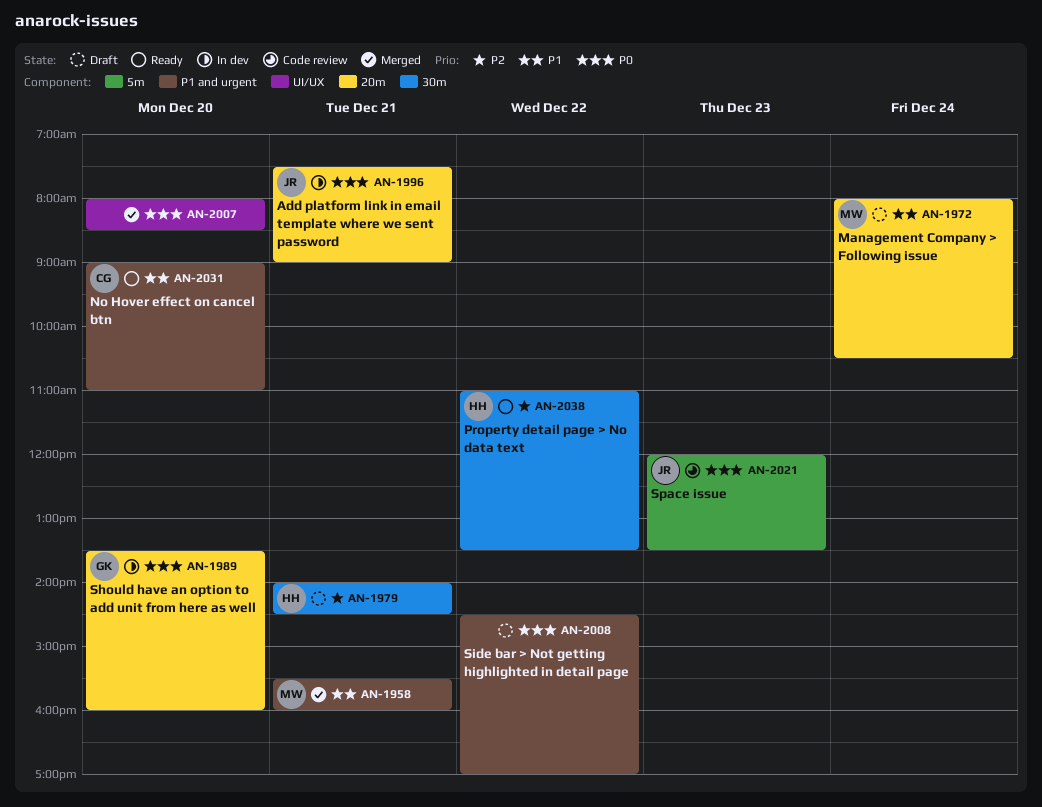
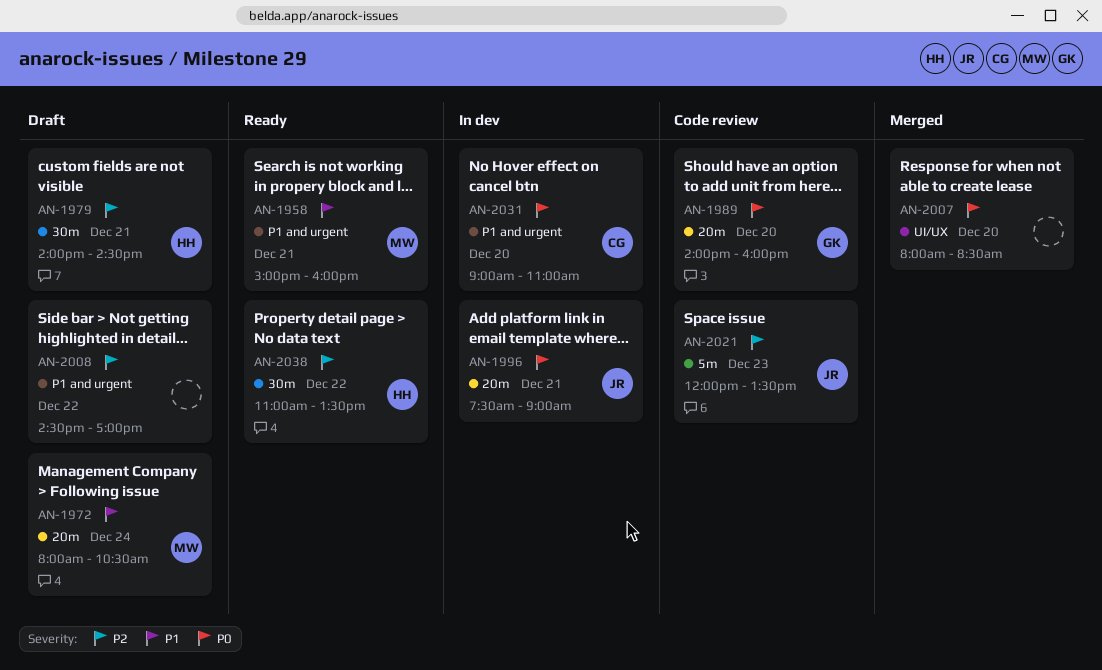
AN-1958, status: Merged -> Ready
AN-1958, begins: 15:30 -> 15:00
AN-1989, status: In dev -> Code review
AN-1989, begins: 13:30 -> 14:00
AN-2008, priority: P0 -> P2
AN-2021, priority: P0 -> P2
AN-2031, status: Ready -> In dev
AN-2031, priority: P1 -> P0

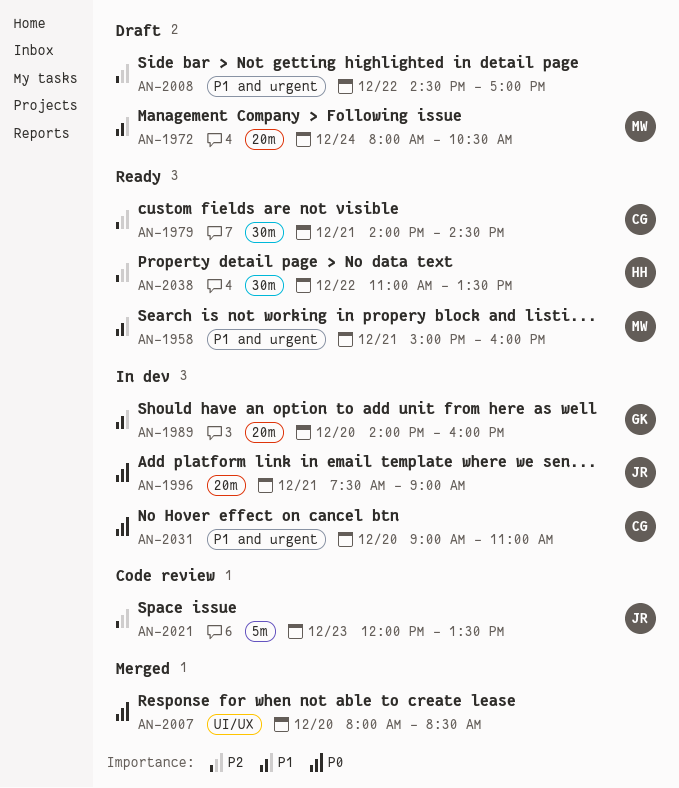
AN-1979, status: Draft -> Ready
AN-1979, owner: HH -> CG
AN-1989, status: Code review -> In dev
AN-1989, priority: P0 -> P1

